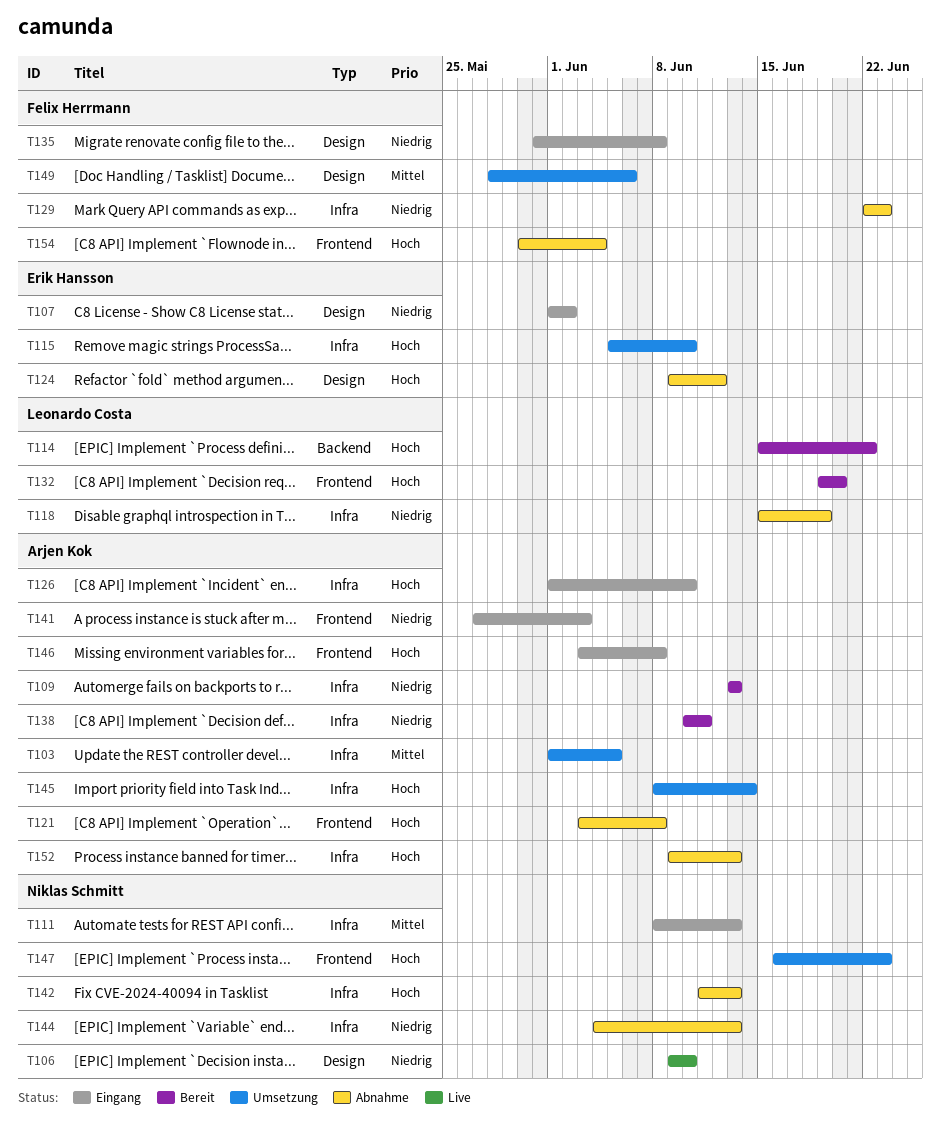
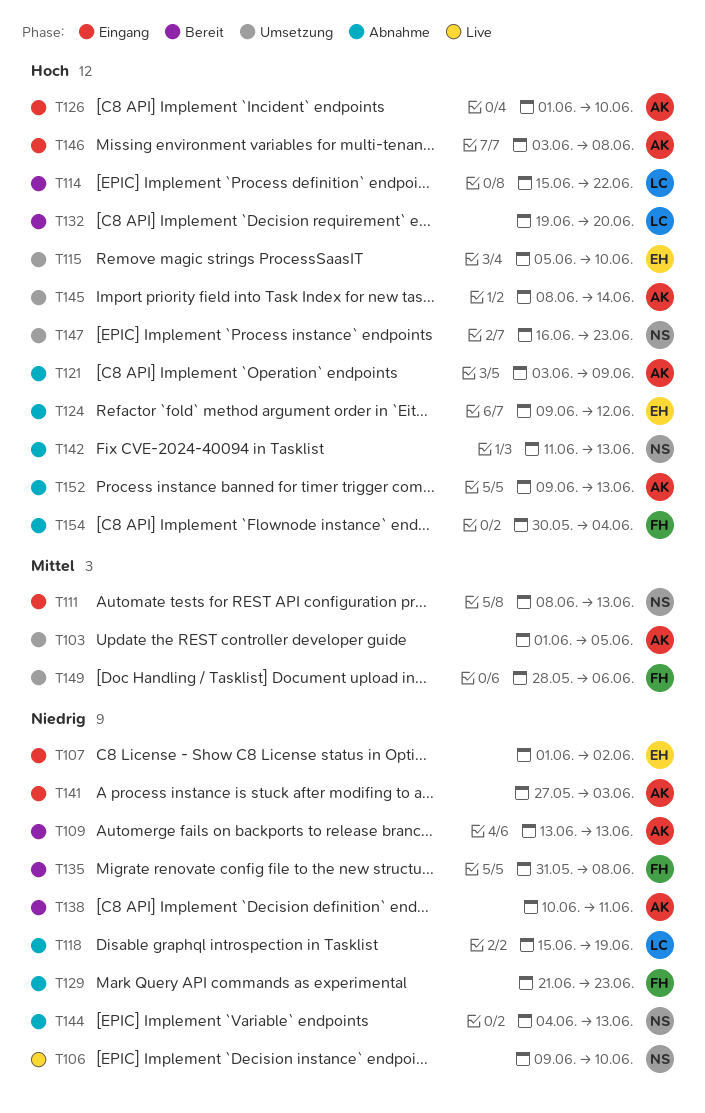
T121, due: Jun 8 -> Jun 9
T129, start: Jun 22 -> Jun 21
T135, status: Eingang -> Bereit

